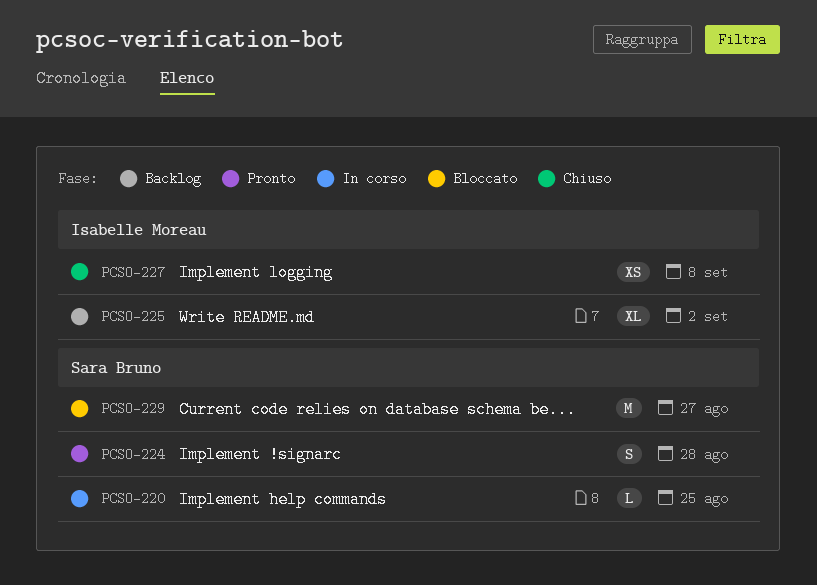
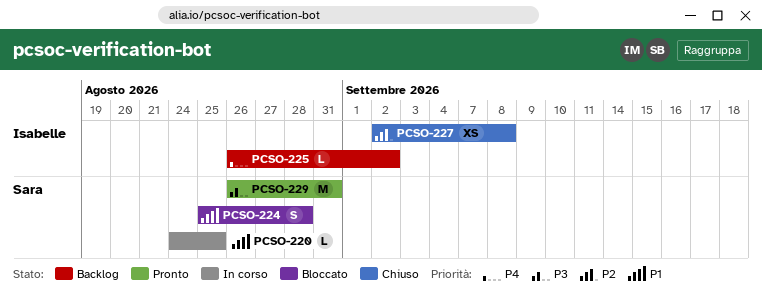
PCSO-224, status: Pronto -> Bloccato
PCSO-225, estimate: XL -> L
PCSO-229, status: Bloccato -> Pronto
PCSO-229, due: Aug 27 -> Aug 31

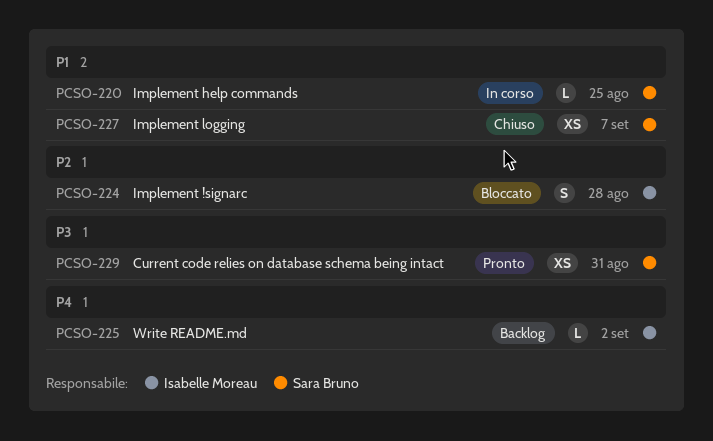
PCSO-224, owner: Sara Bruno -> Isabelle Moreau
PCSO-224, priority: P1 -> P2
PCSO-227, owner: Isabelle Moreau -> Sara Bruno
PCSO-227, priority: P2 -> P1
PCSO-227, due: Sep 8 -> Sep 7
PCSO-229, estimate: M -> XS

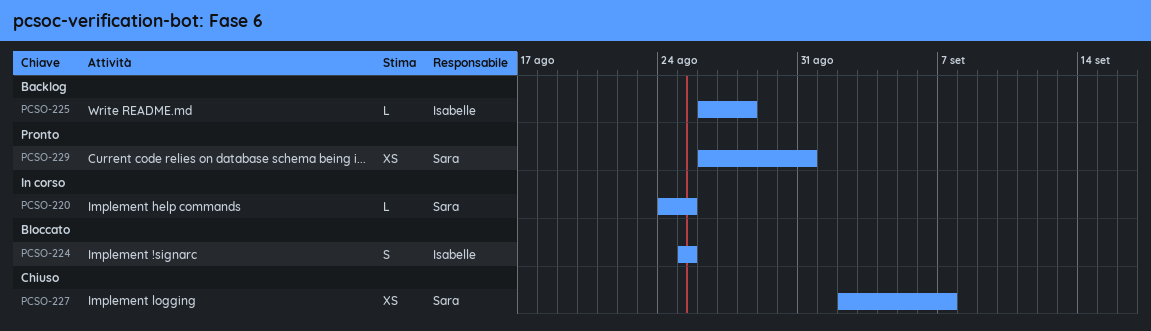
PCSO-224, due: Aug 28 -> Aug 25
PCSO-225, due: Sep 2 -> Aug 28

